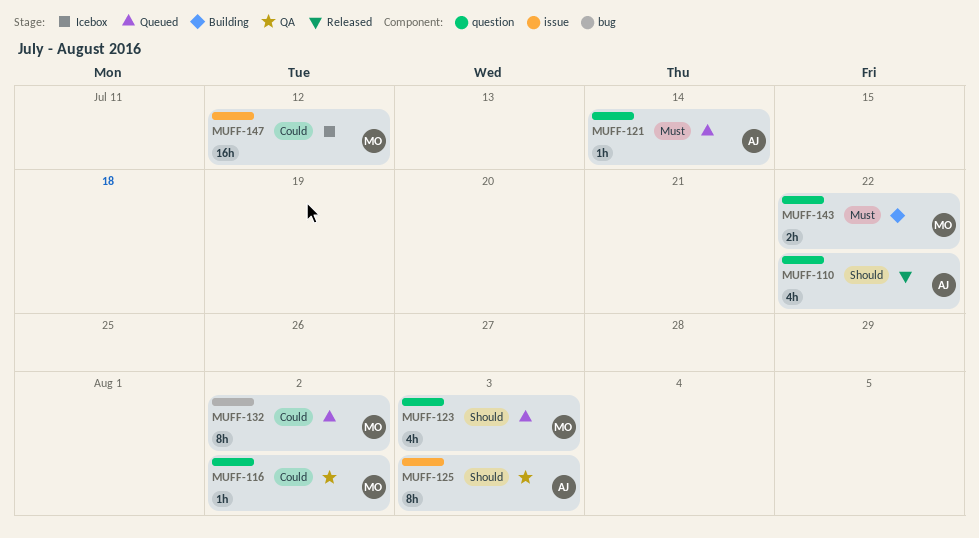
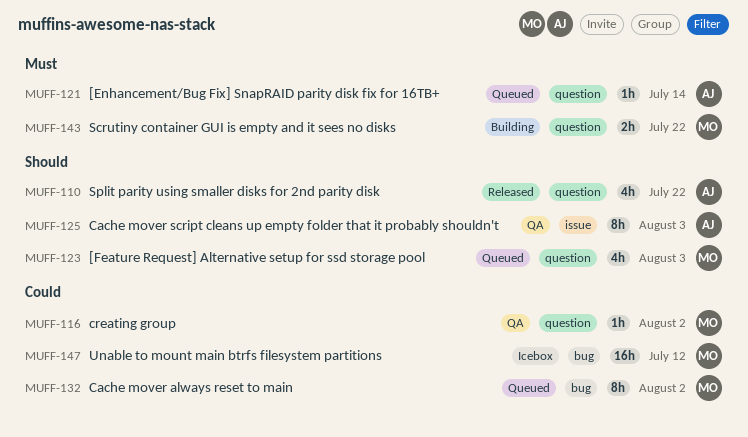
MUFF-147, label: issue -> bug

